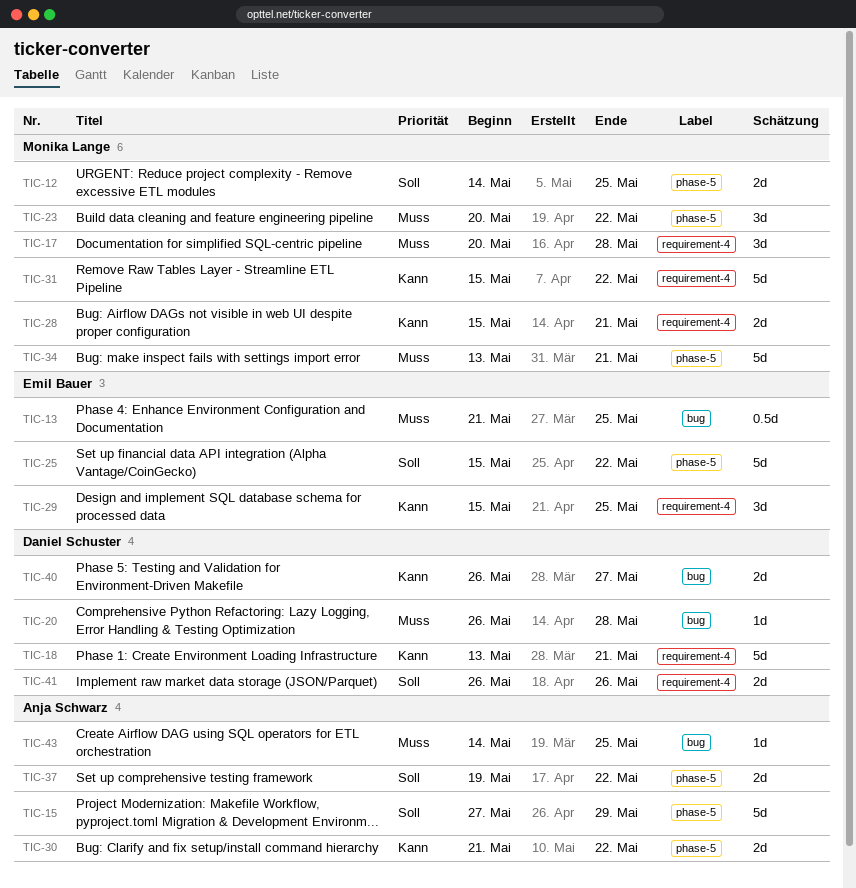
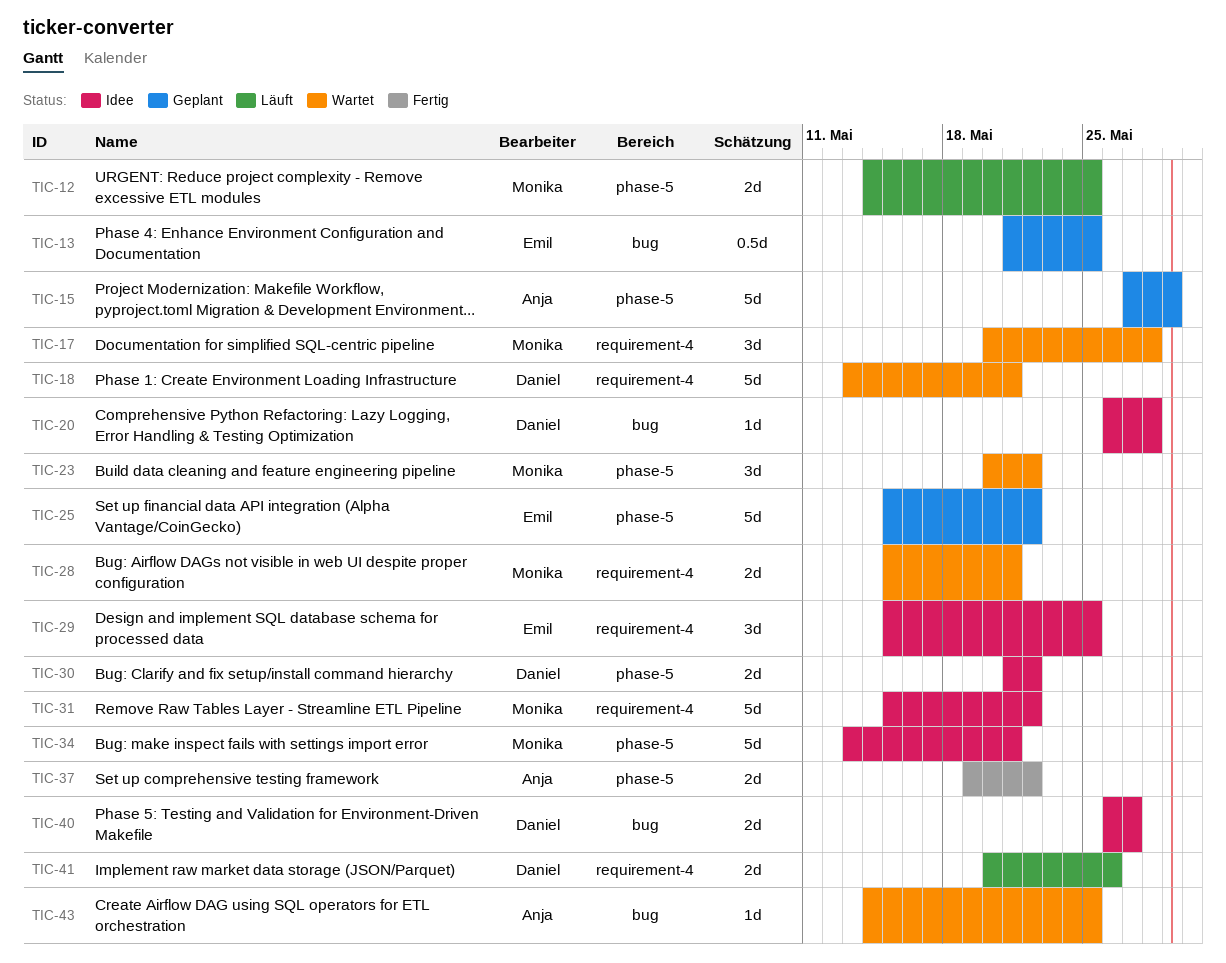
TIC-30, owner: Anja Schwarz -> Daniel Schuster
TIC-41, start: May 26 -> May 20

